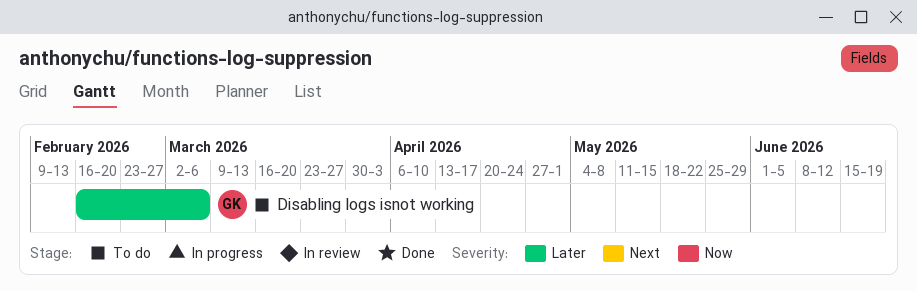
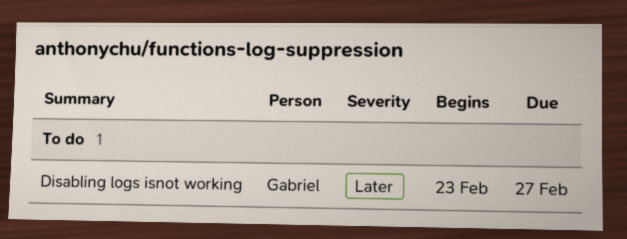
Disabling logs isnot working, start: Feb 16 -> Feb 23
Disabling logs isnot working, due: Mar 6 -> Feb 27

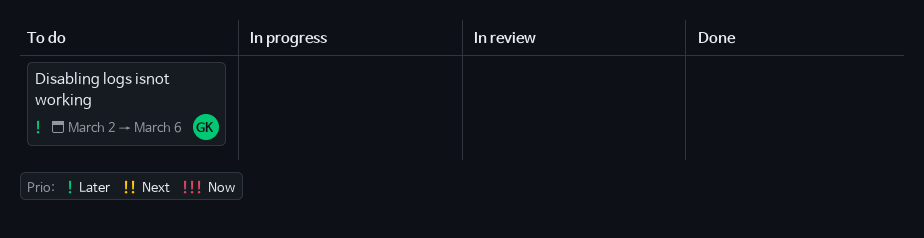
Disabling logs isnot working, start: Feb 23 -> Mar 2
Disabling logs isnot working, due: Feb 27 -> Mar 6

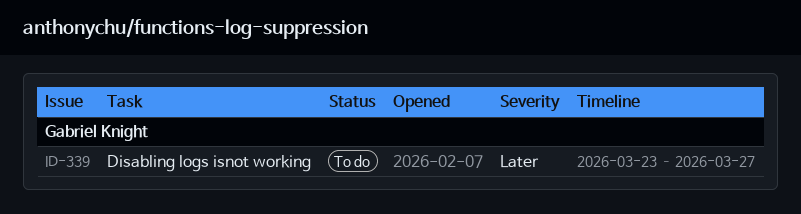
Disabling logs isnot working, start: Mar 2 -> Mar 23
Disabling logs isnot working, due: Mar 6 -> Mar 27

